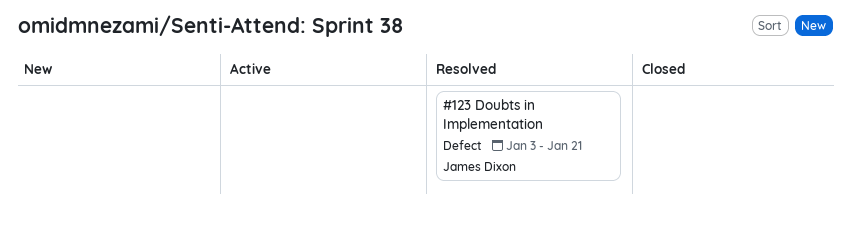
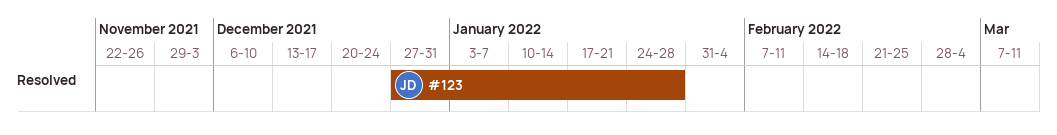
#123, start: Jan 3 -> Dec 27
#123, due: Jan 21 -> Jan 28

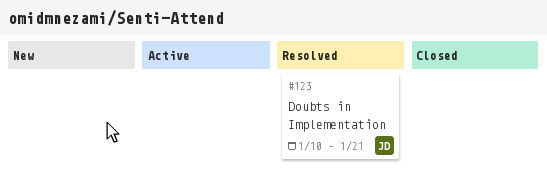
#123, start: Dec 27 -> Jan 10
#123, due: Jan 28 -> Jan 21

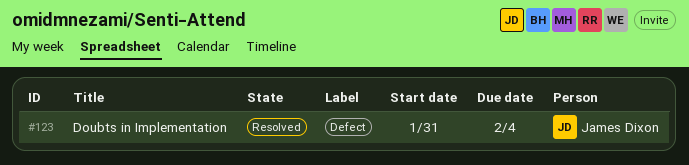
#123, start: Jan 10 -> Jan 31
#123, due: Jan 21 -> Feb 4

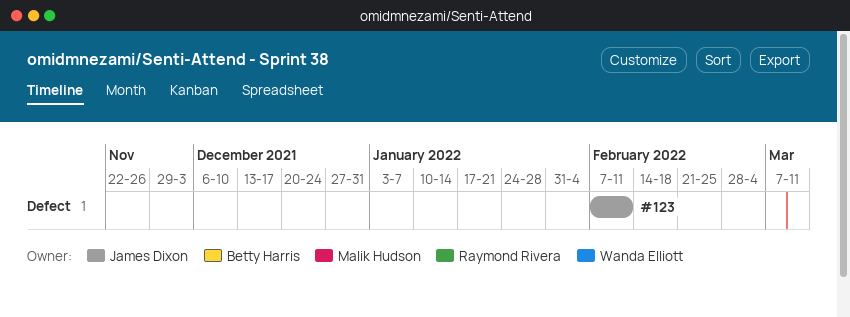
#123, start: Jan 31 -> Feb 7
#123, due: Feb 4 -> Feb 11

